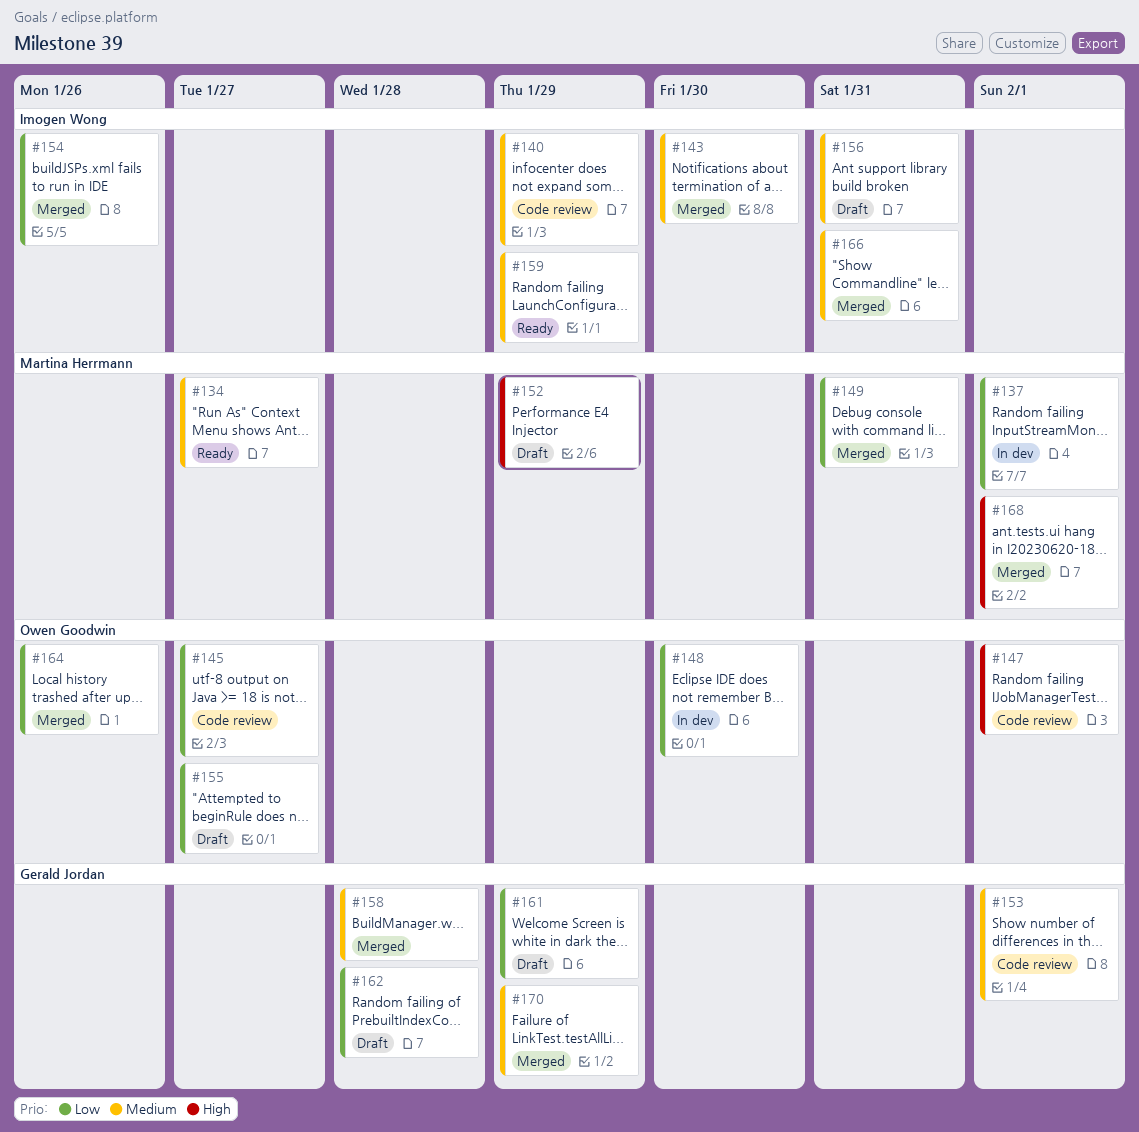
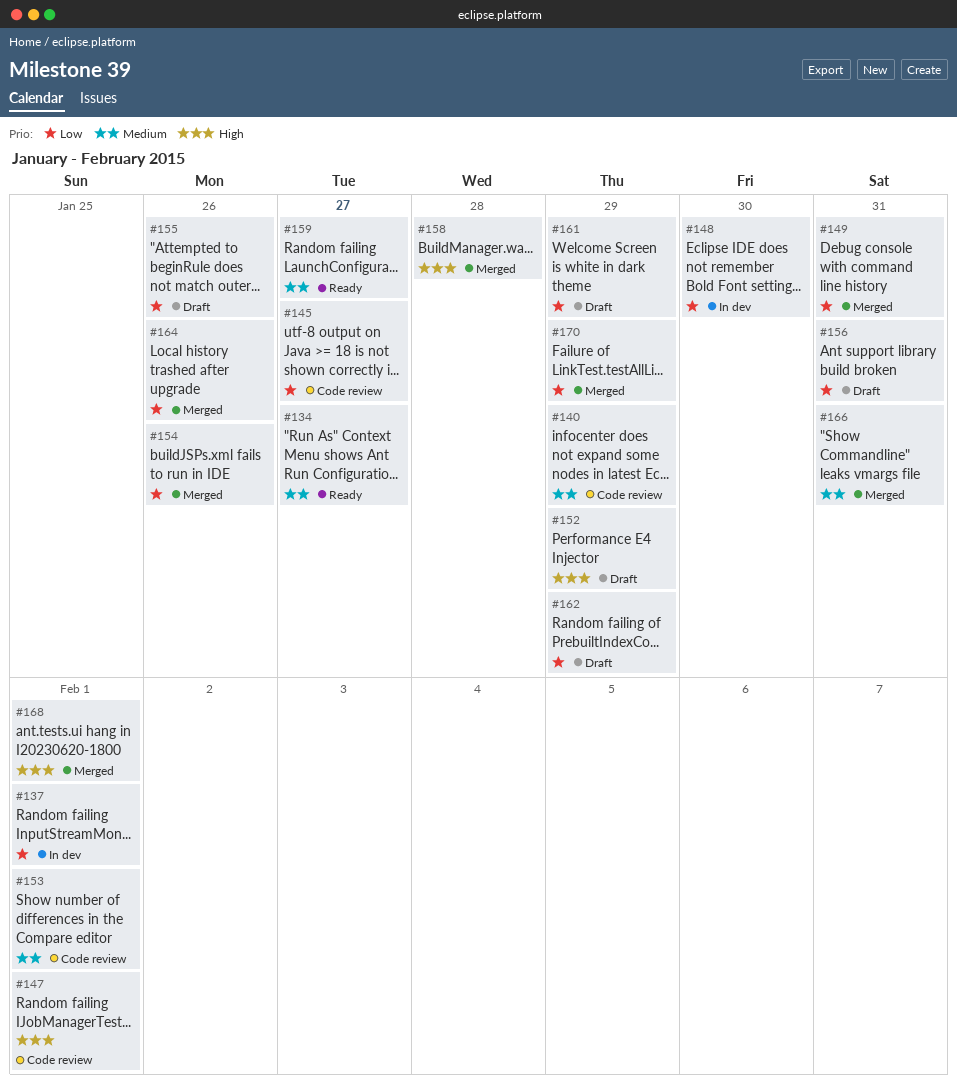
#143: present -> none
#155, due: Jan 27 -> Jan 26
#156, priority: Medium -> Low
#158, priority: Medium -> High
#159, due: Jan 29 -> Jan 27
#162, due: Jan 28 -> Jan 29
#170, priority: Medium -> Low

